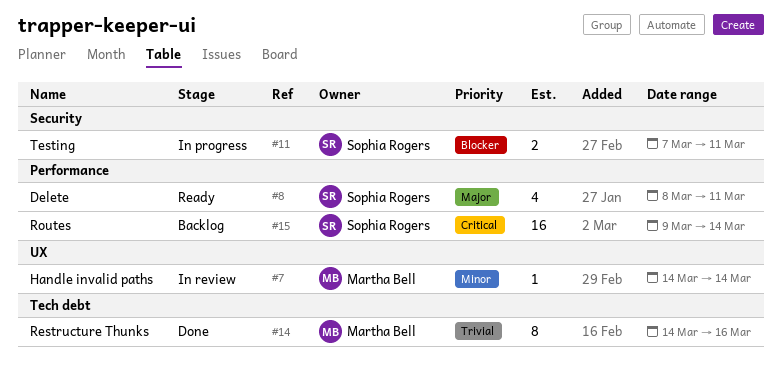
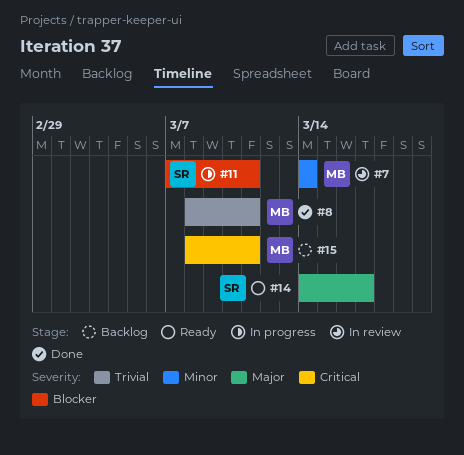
#8, status: Ready -> Done
#8, owner: Sophia Rogers -> Martha Bell
#8, priority: Major -> Trivial
#14, status: Done -> Ready
#14, owner: Martha Bell -> Sophia Rogers
#14, priority: Trivial -> Major
#14, due: Mar 16 -> Mar 17
#15, owner: Sophia Rogers -> Martha Bell
#15, start: Mar 9 -> Mar 8
#15, due: Mar 14 -> Mar 11

